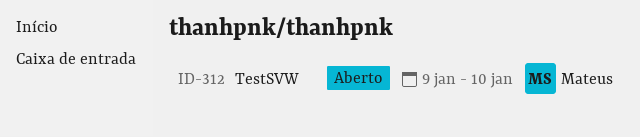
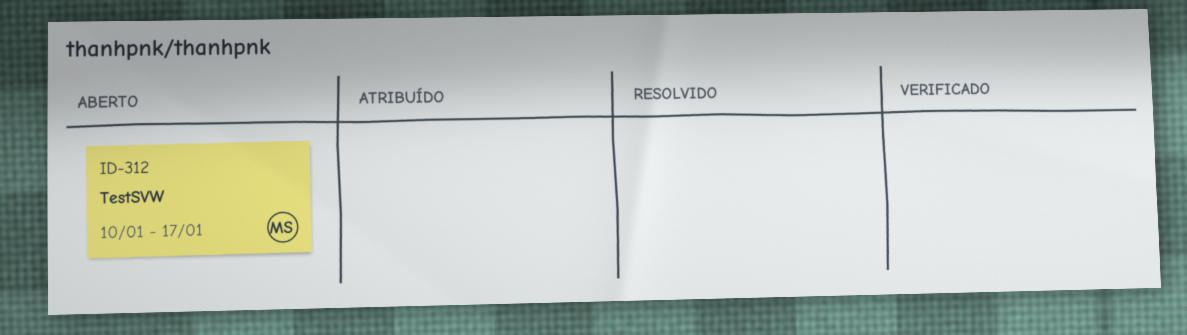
ID-312, start: Jan 9 -> Jan 10
ID-312, due: Jan 10 -> Jan 17

